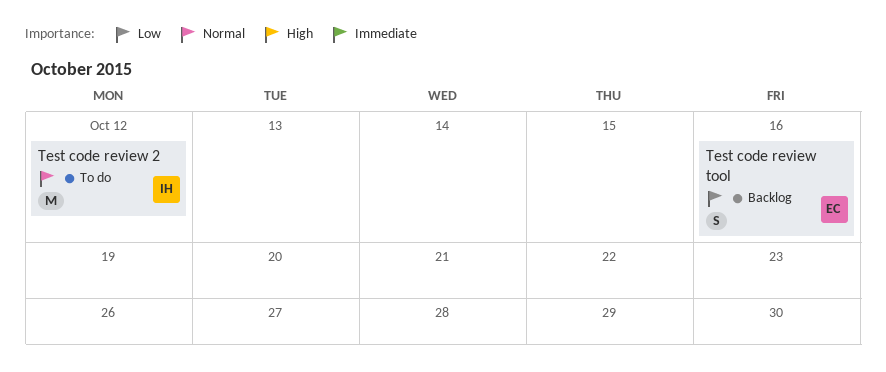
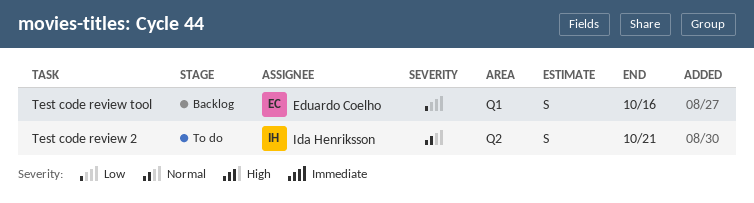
Test code review 2, estimate: M -> S
Test code review 2, due: Oct 12 -> Oct 21

